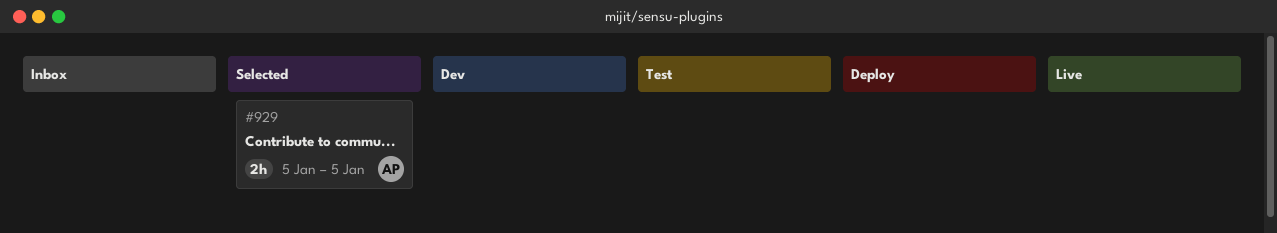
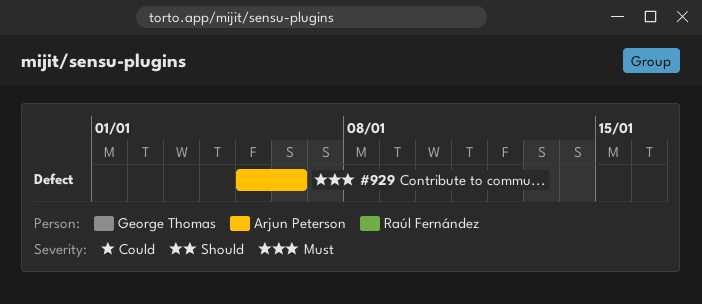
#929, due: Jan 5 -> Jan 6

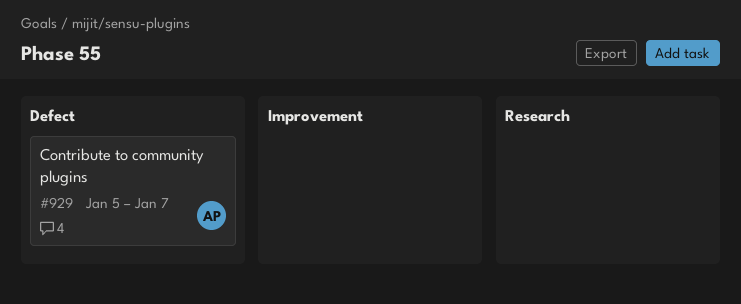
#929, due: Jan 6 -> Jan 7

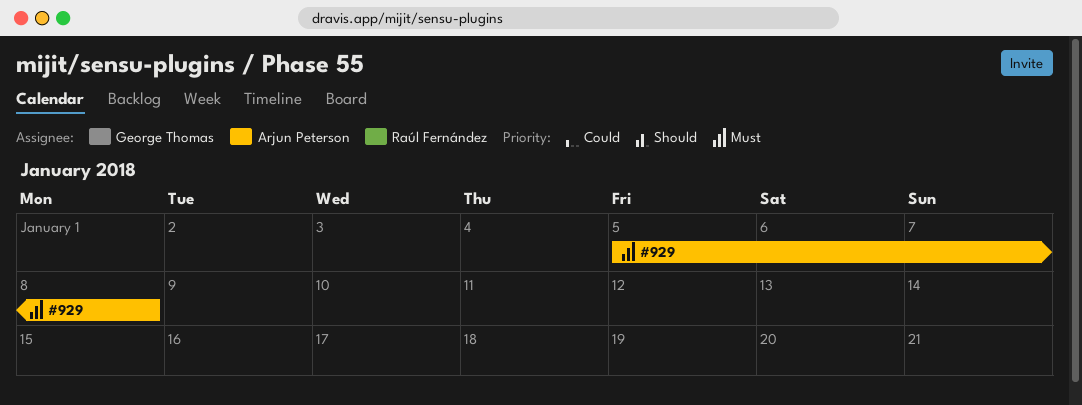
#929, due: Jan 7 -> Jan 8

